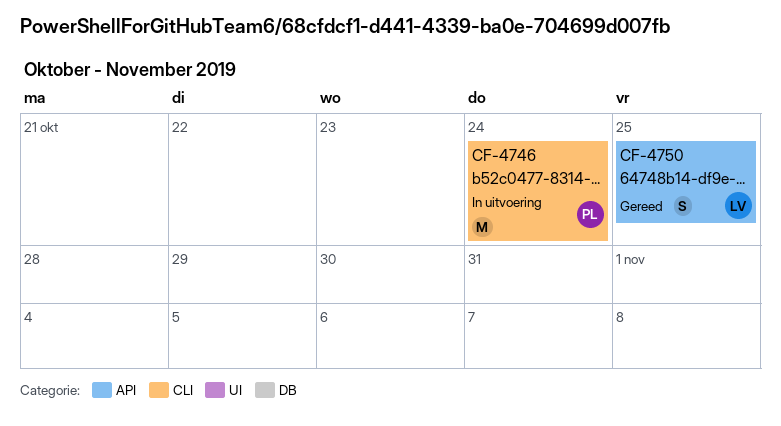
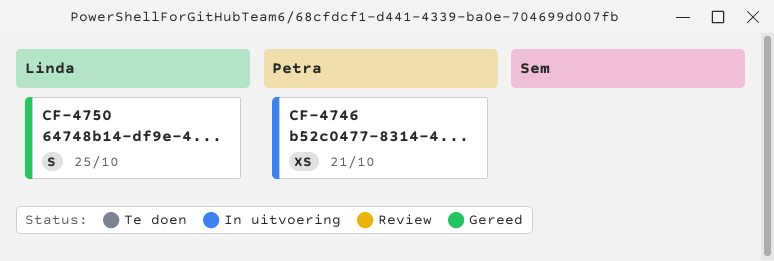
CF-4746, estimate: M -> XS
CF-4746, due: Oct 24 -> Oct 21

